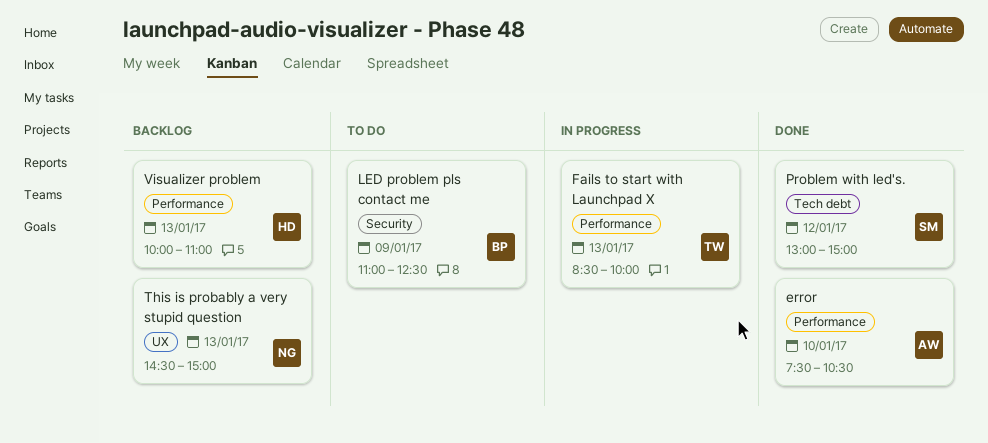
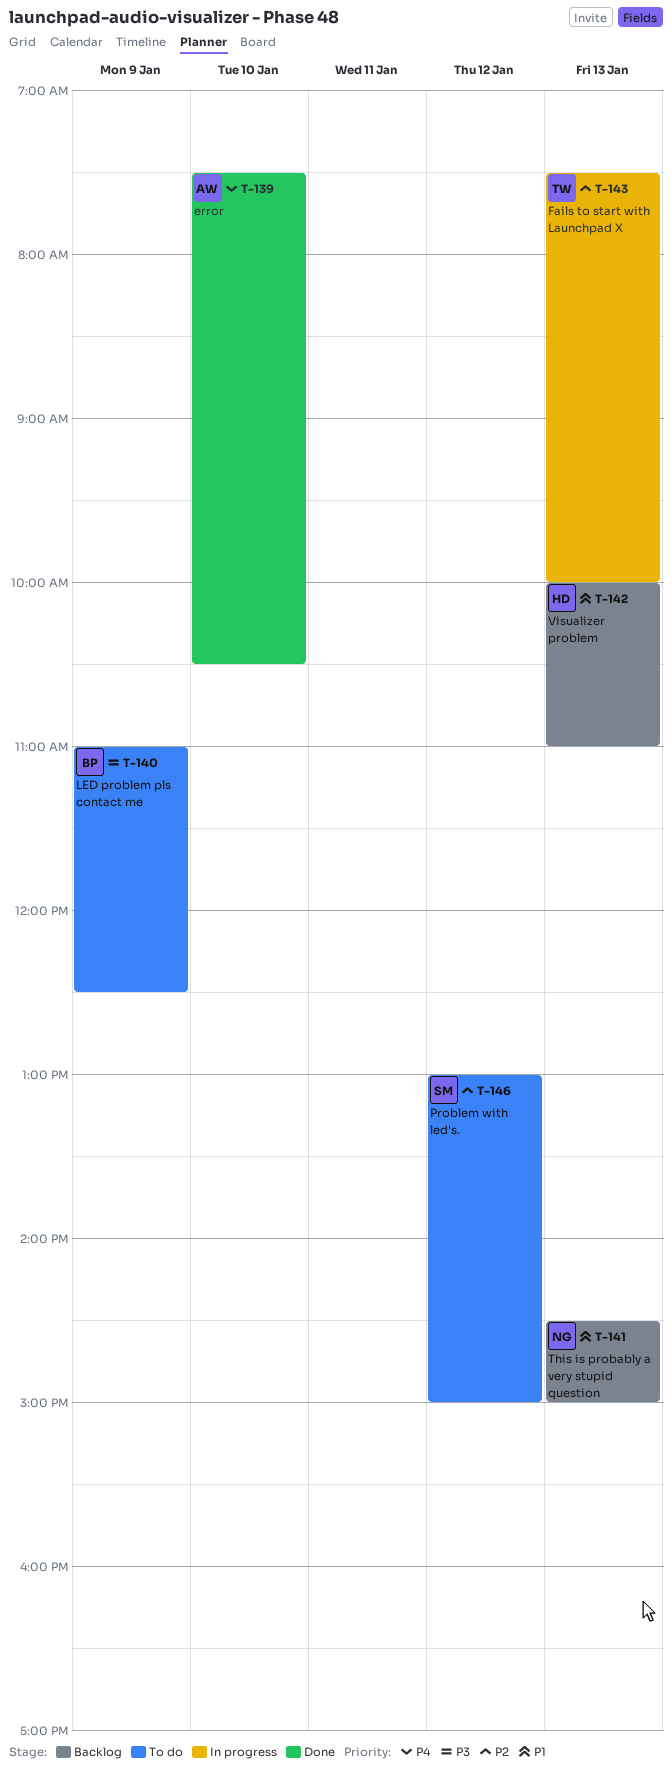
Fails to start with Launchpad X, begins: 08:30 -> 07:30
Problem with led's., status: Done -> To do

